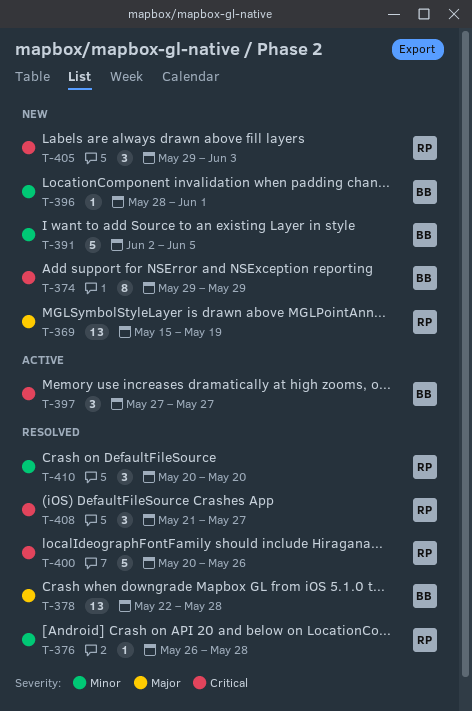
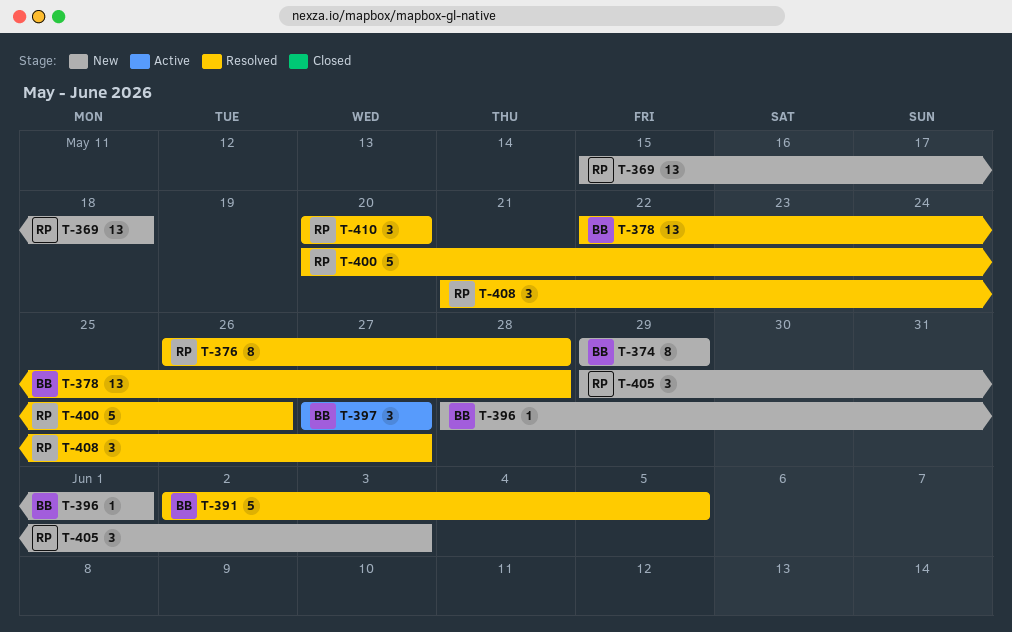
T-369, due: May 19 -> May 18
T-376, estimate: 1 -> 8
T-391, status: New -> Resolved

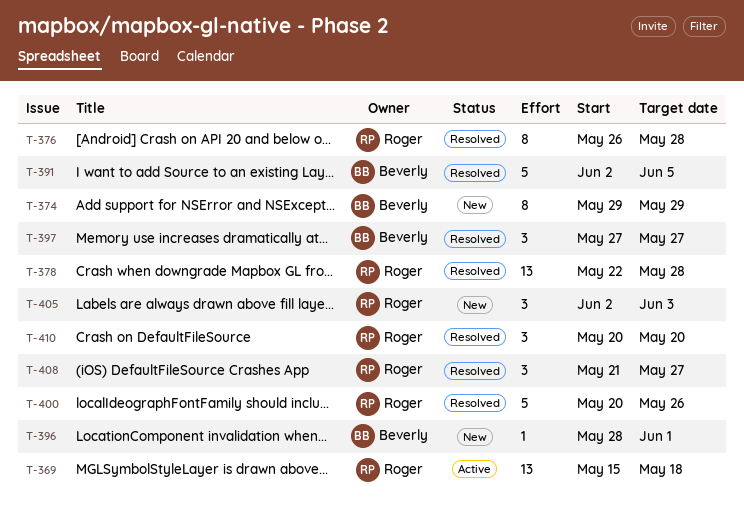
T-369, status: New -> Active
T-378, owner: Beverly -> Roger
T-397, status: Active -> Resolved
T-405, start: May 29 -> Jun 2

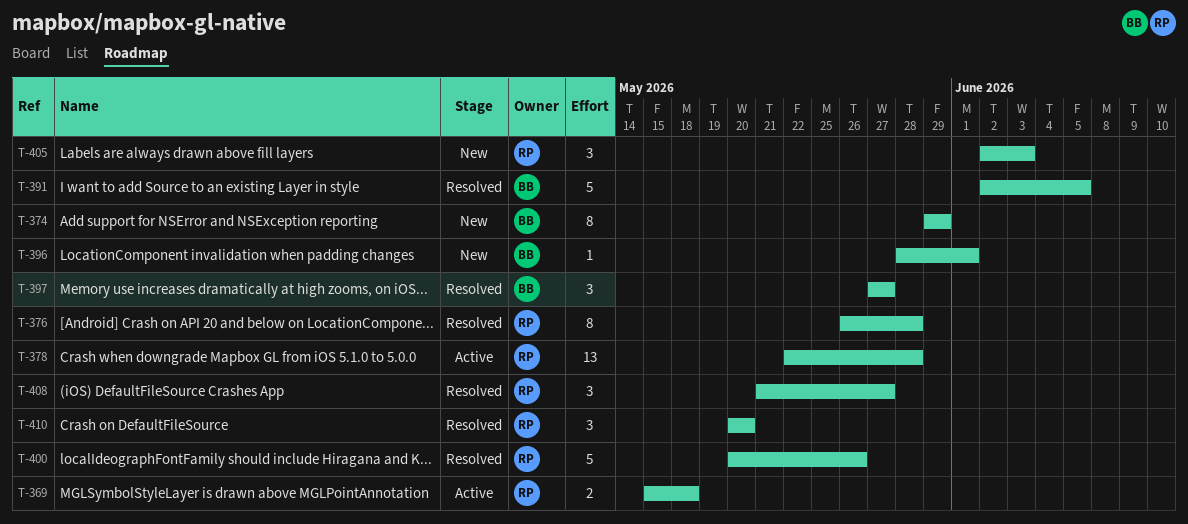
T-369, estimate: 13 -> 2
T-378, status: Resolved -> Active

